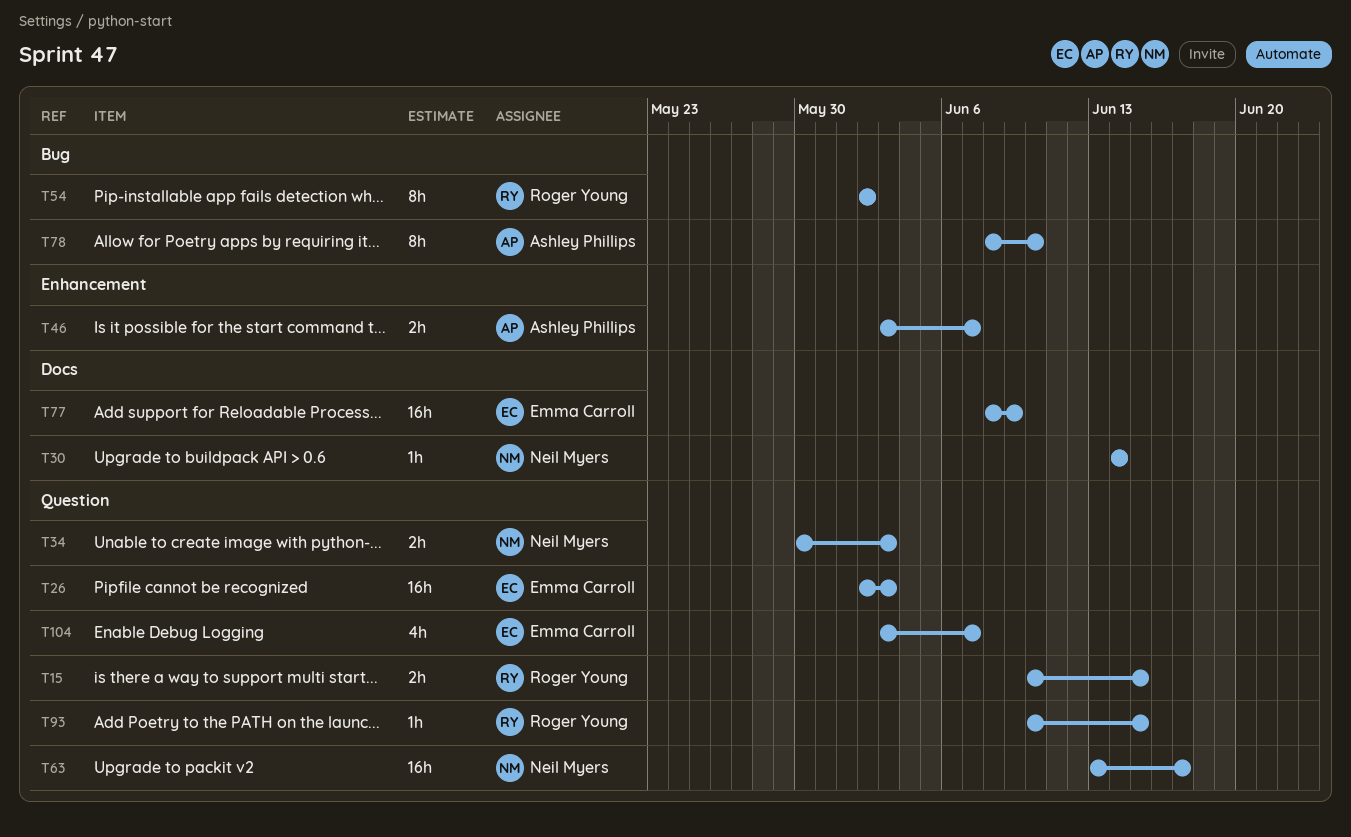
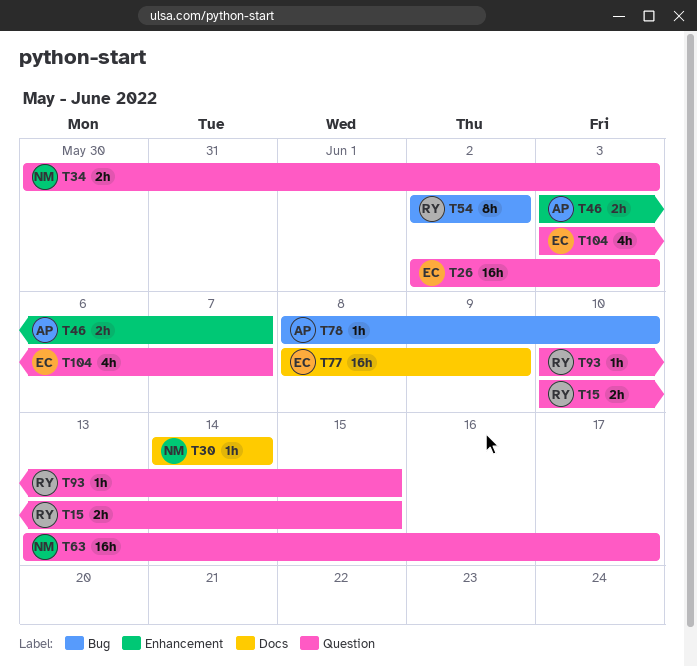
T78, estimate: 8h -> 1h

